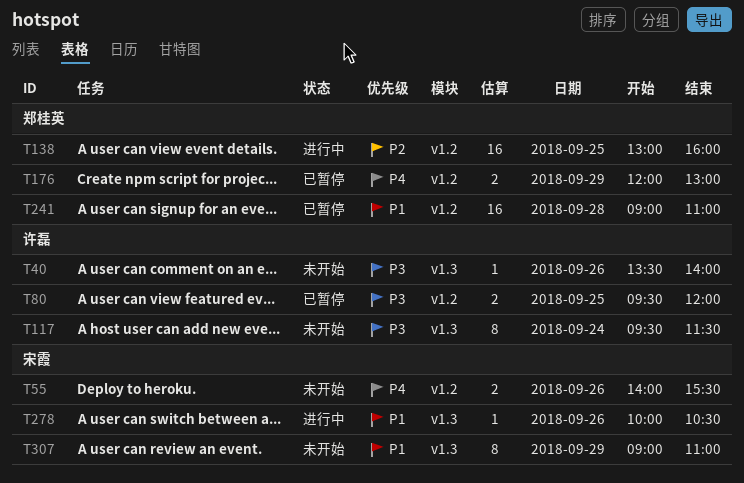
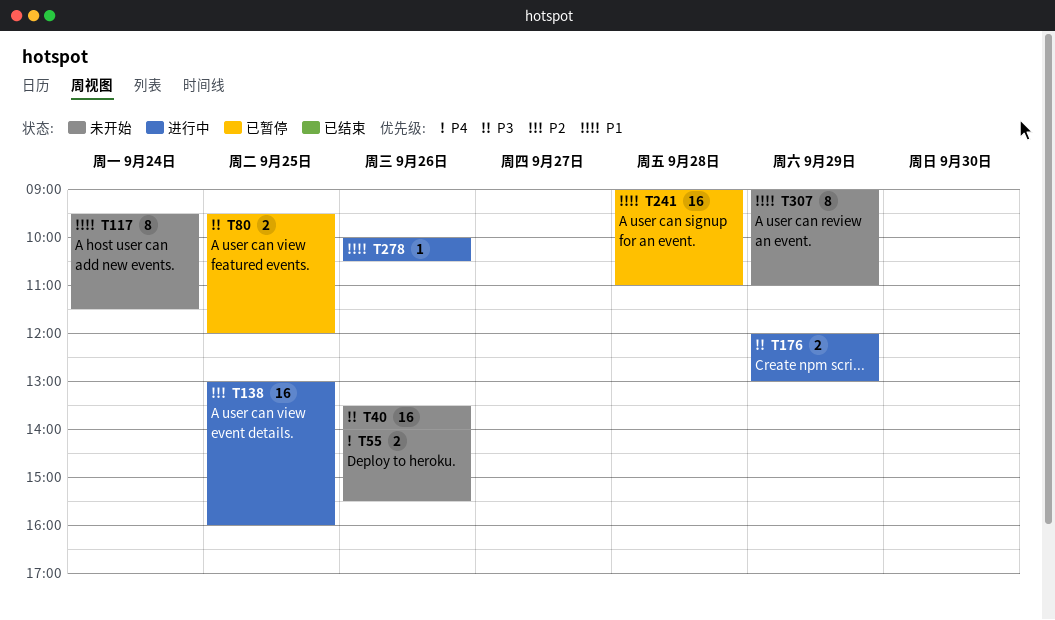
T40, estimate: 1 -> 16
T117, priority: P3 -> P1
T176, status: 已暂停 -> 进行中
T176, priority: P4 -> P3

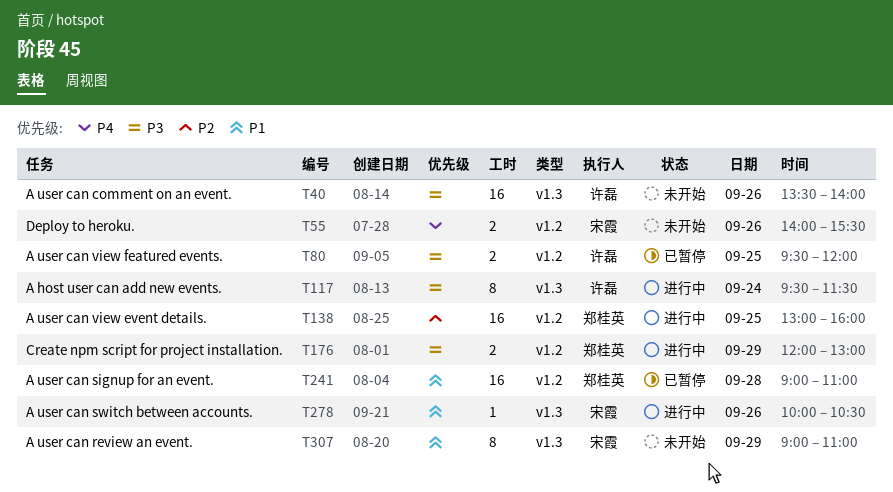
T117, status: 未开始 -> 进行中
T117, priority: P1 -> P3

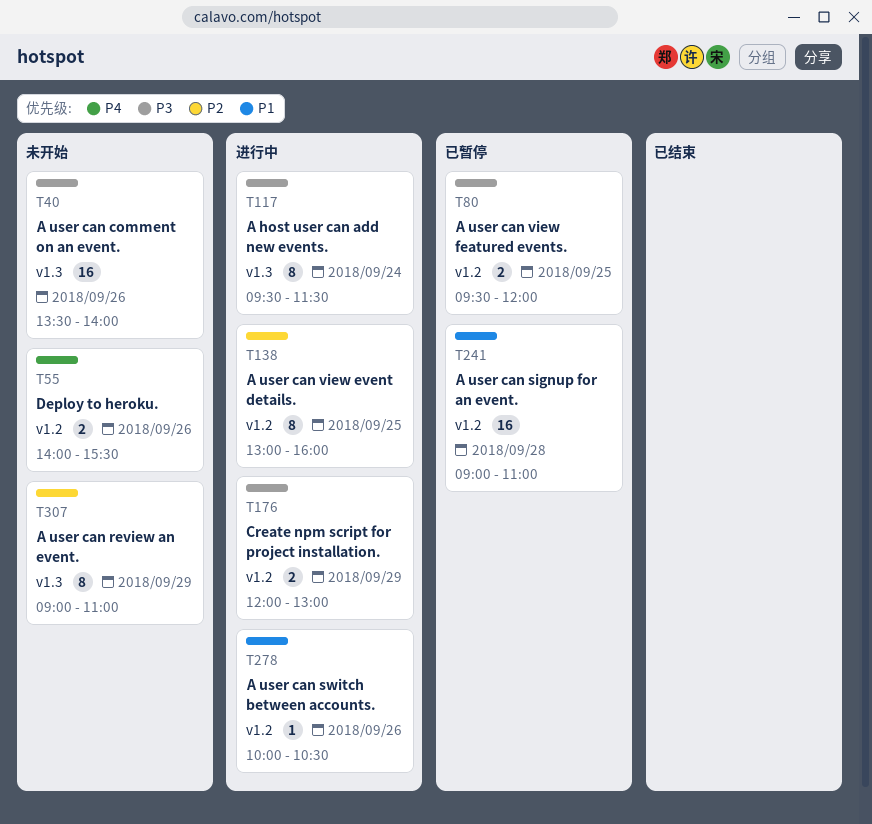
T138, estimate: 16 -> 8
T278, label: v1.3 -> v1.2
T307, priority: P1 -> P2

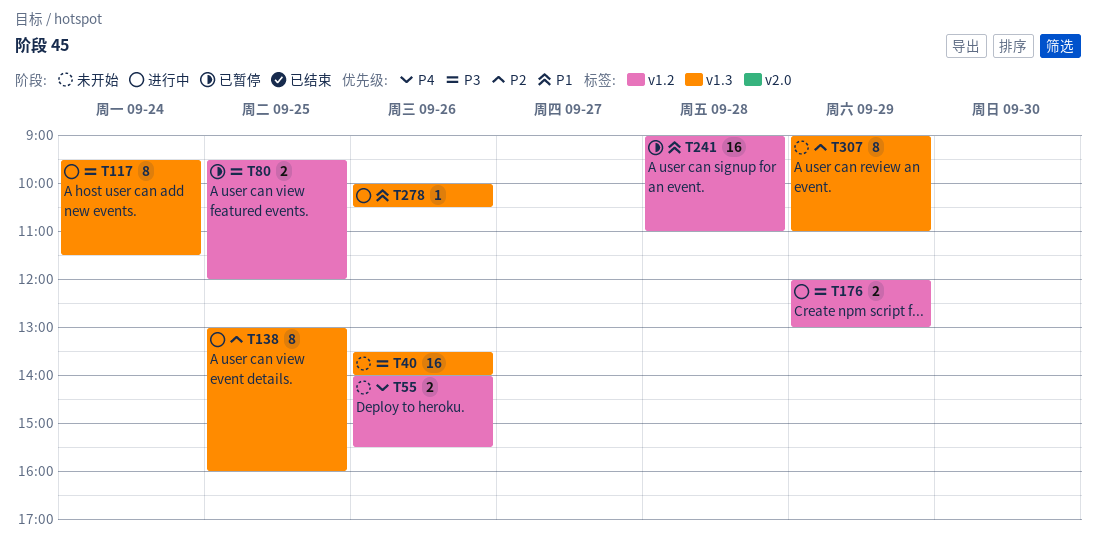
T138, label: v1.2 -> v1.3
T278, label: v1.2 -> v1.3

